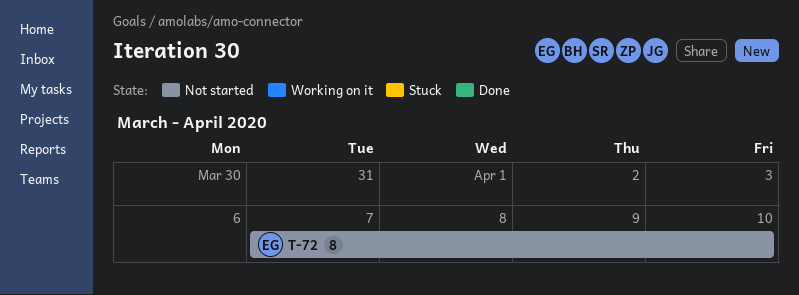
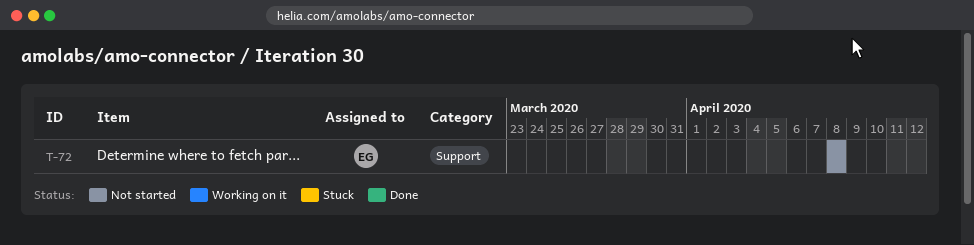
T-72, start: Apr 7 -> Apr 8
T-72, due: Apr 10 -> Apr 8

